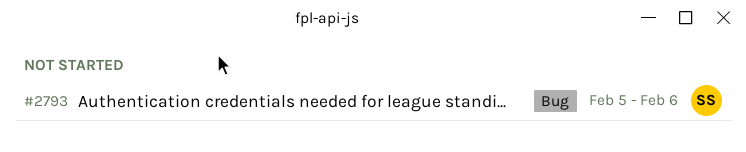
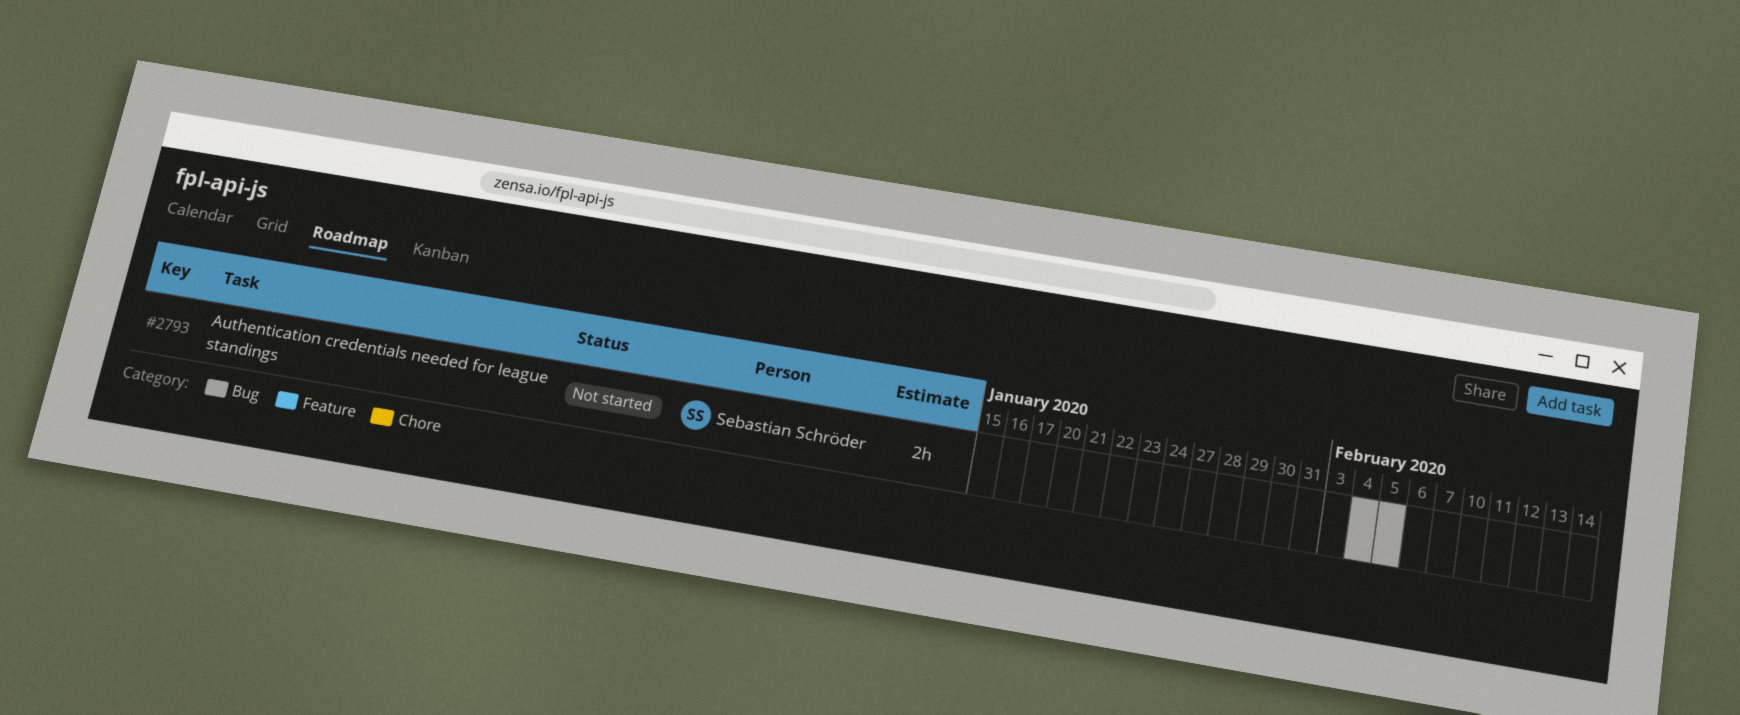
#2793, start: Feb 5 -> Feb 4
#2793, due: Feb 6 -> Feb 5

